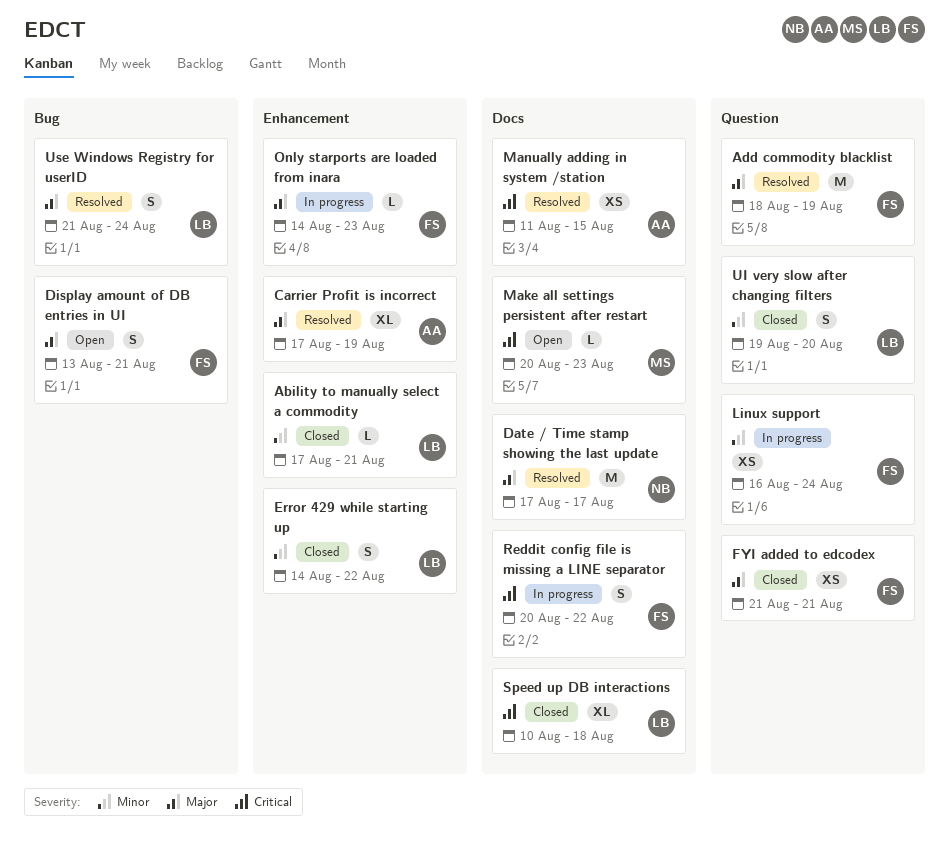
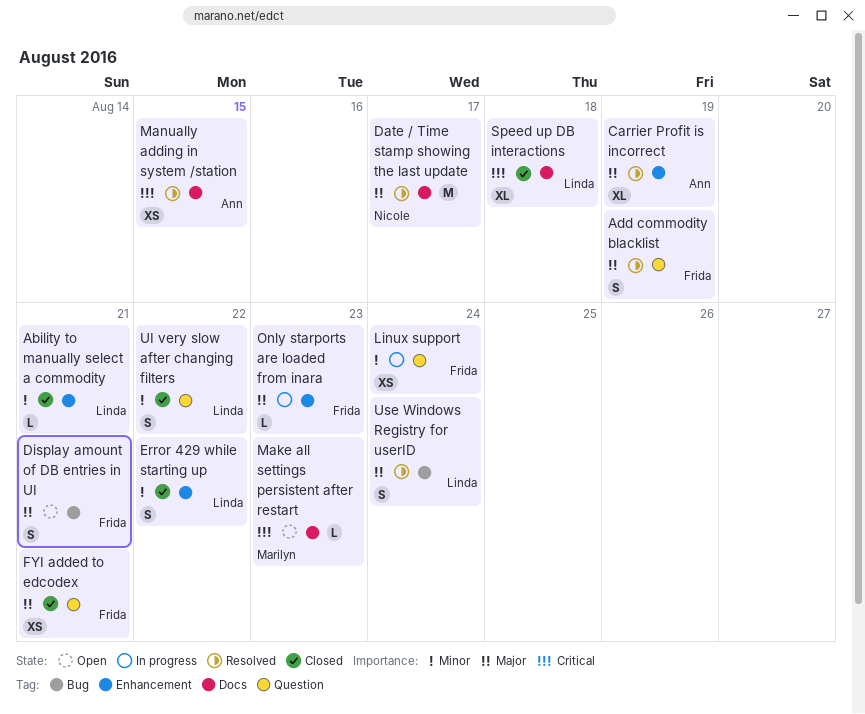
Add commodity blacklist, estimate: M -> S
Reddit config file is missing a LINE separator: present -> none
UI very slow after changing filters, due: Aug 20 -> Aug 22

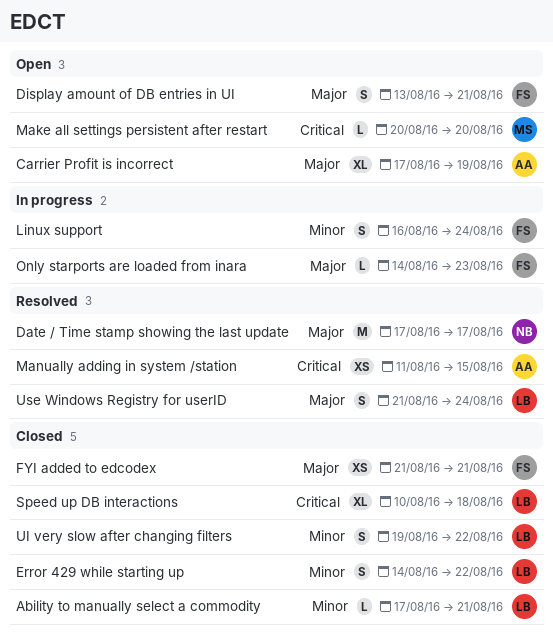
Add commodity blacklist: present -> none
Carrier Profit is incorrect, status: Resolved -> Open
Linux support, estimate: XS -> S
Make all settings persistent after restart, due: Aug 23 -> Aug 20

